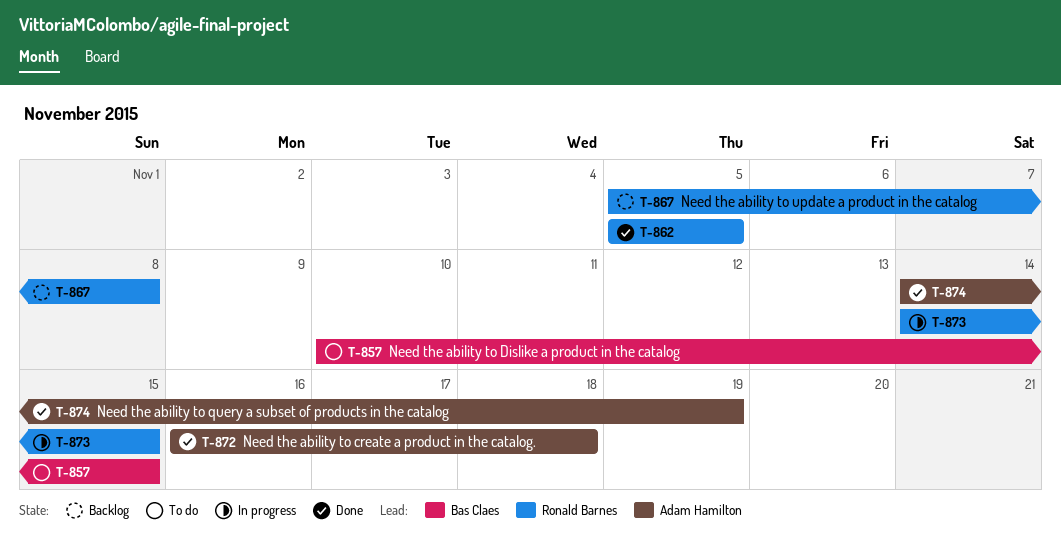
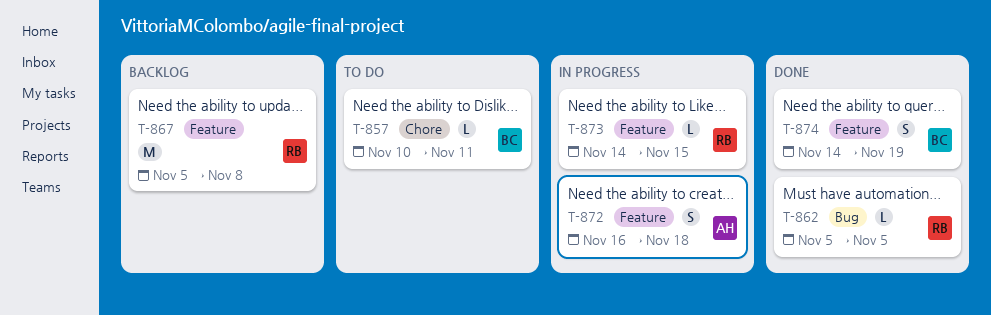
T-857, due: Nov 15 -> Nov 11
T-872, status: Done -> In progress
T-874, owner: Adam Hamilton -> Bas Claes

